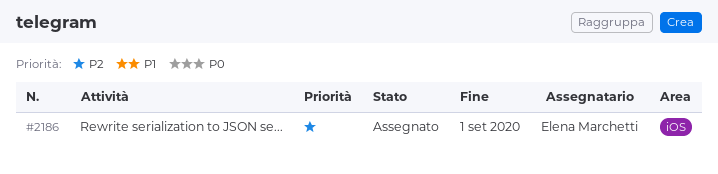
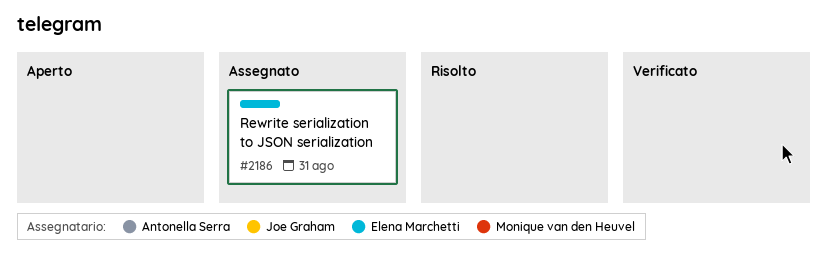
#2186, due: Sep 1 -> Aug 31

